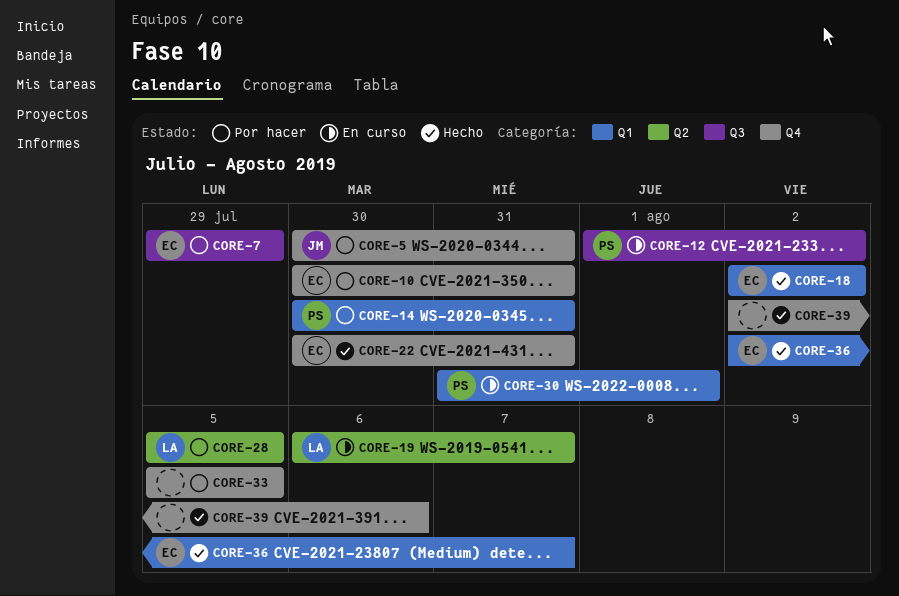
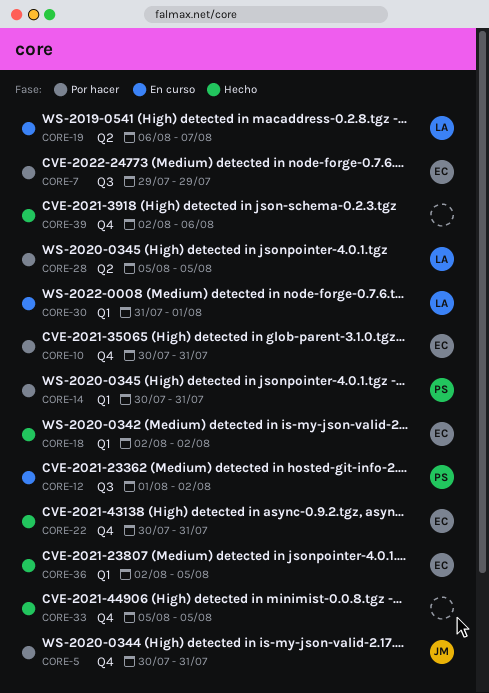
CORE-30, owner: PS -> LA
CORE-33, status: Por hacer -> Hecho
CORE-36, due: Aug 7 -> Aug 5

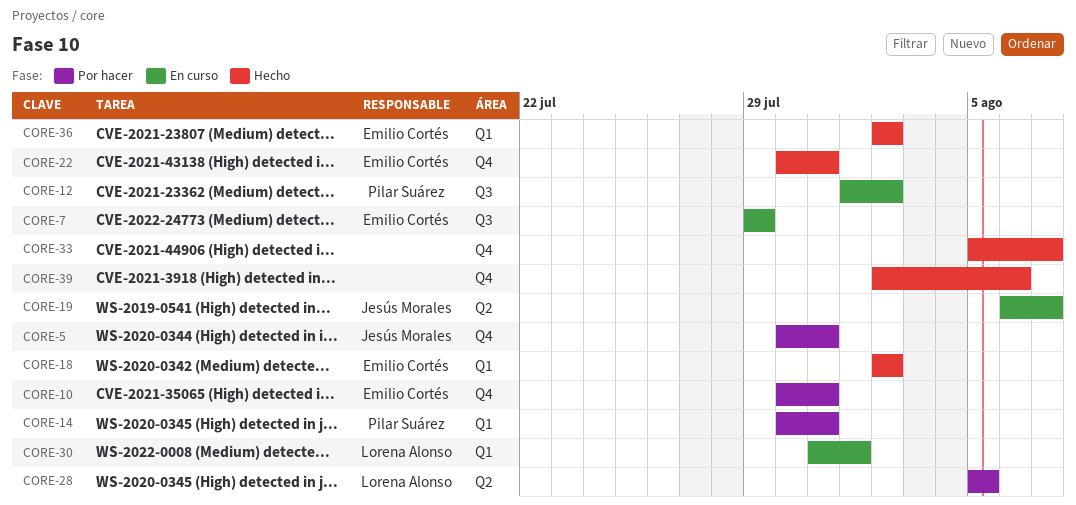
CORE-7, status: Por hacer -> En curso
CORE-19, owner: Lorena Alonso -> Jesús Morales
CORE-33, due: Aug 5 -> Aug 7
CORE-36, due: Aug 5 -> Aug 2

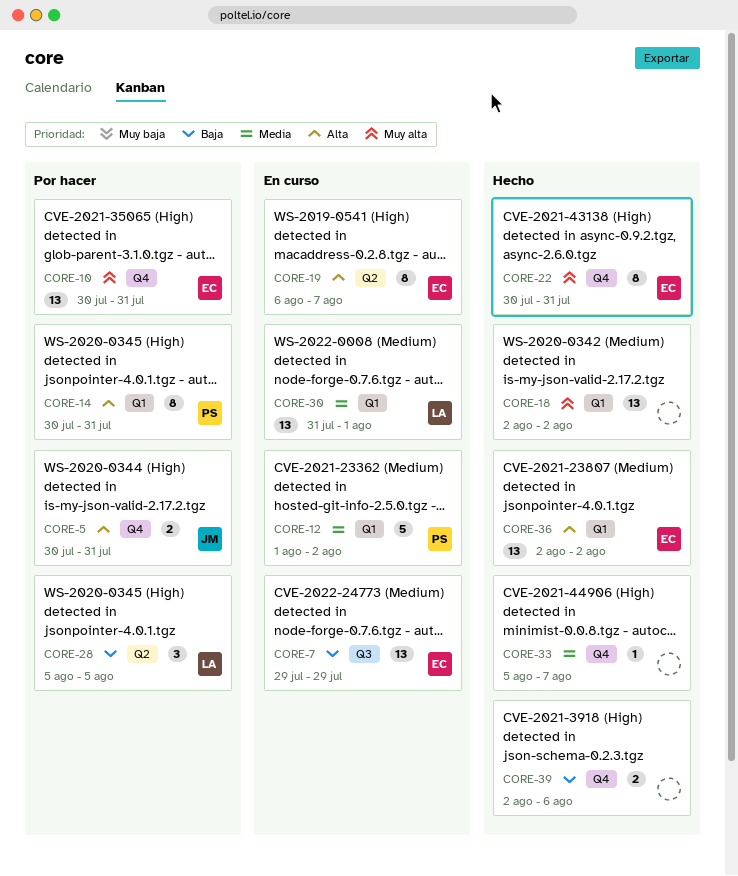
CORE-12, label: Q3 -> Q1
CORE-18, owner: Emilio Cortés -> none
CORE-19, owner: Jesús Morales -> Emilio Cortés

